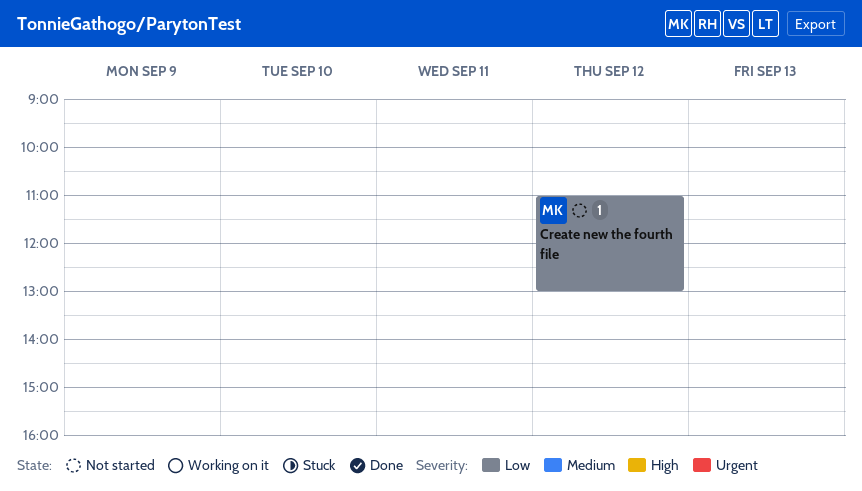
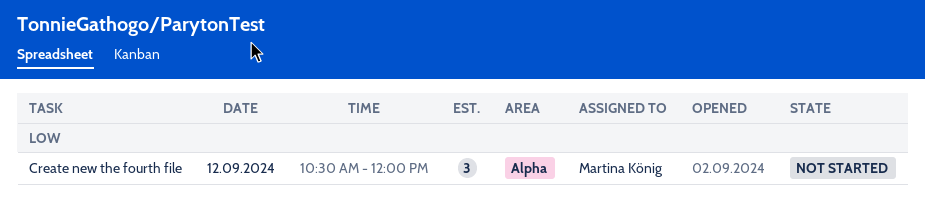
Create new the fourth file, estimate: 1 -> 3
Create new the fourth file, begins: 11:00 -> 10:30
Create new the fourth file, ends: 13:00 -> 12:00

